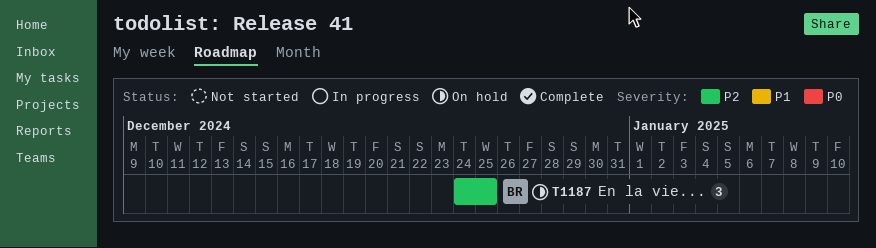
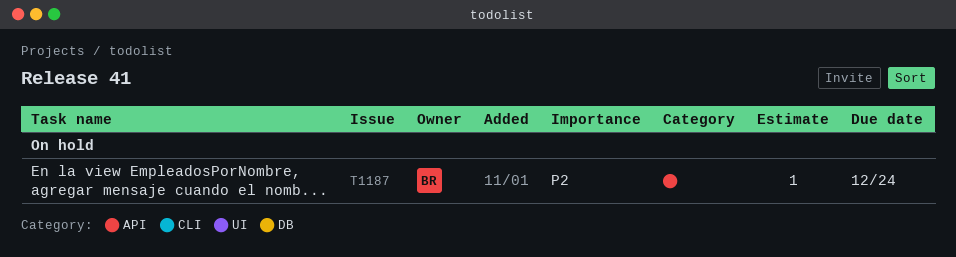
T1187, estimate: 3 -> 1
T1187, due: Dec 25 -> Dec 24

